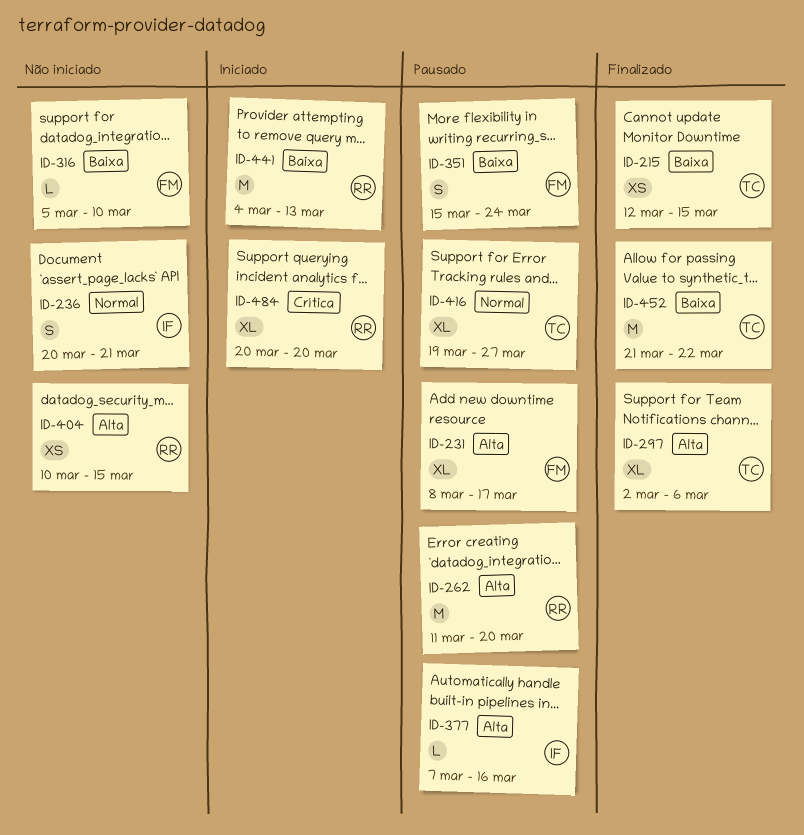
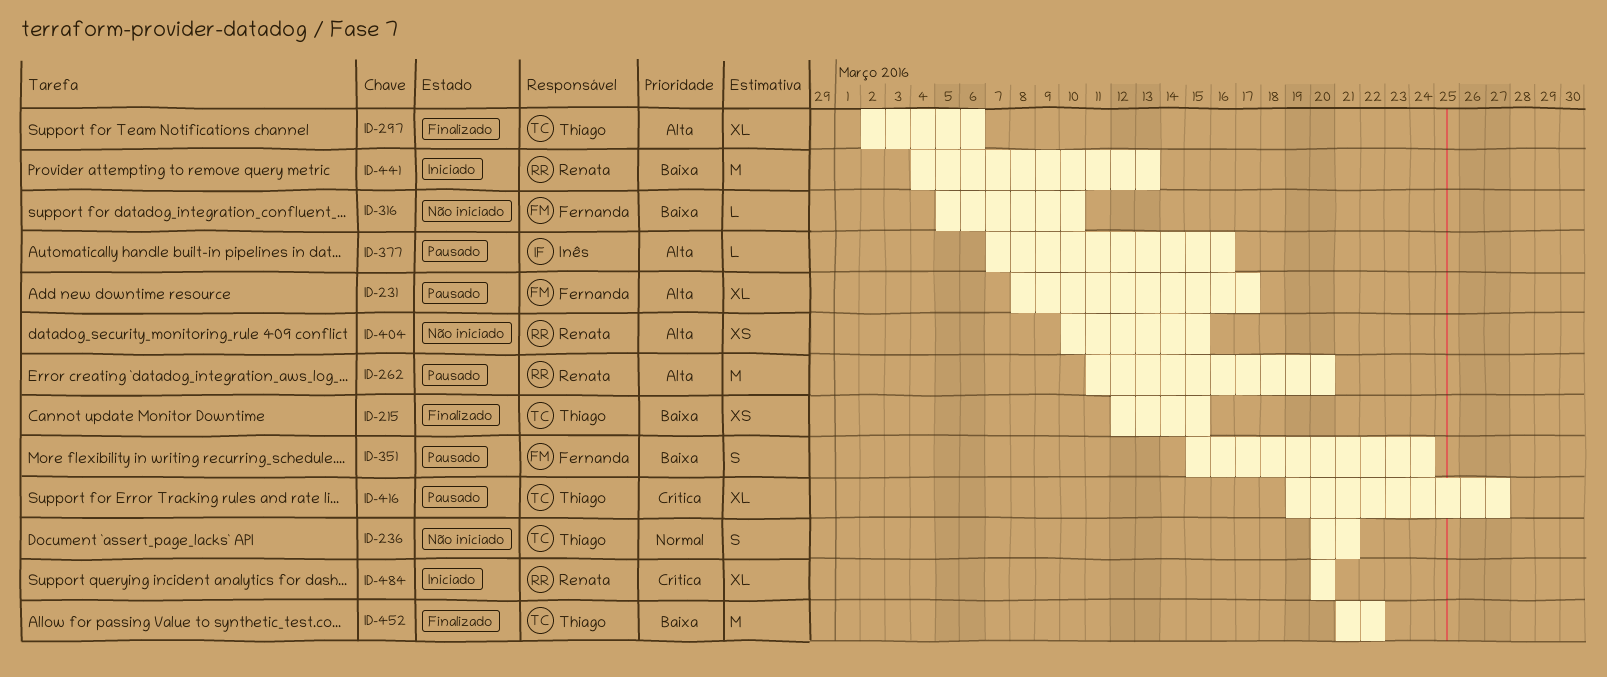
ID-236, owner: Inês -> Thiago
ID-416, priority: Normal -> Crítica

